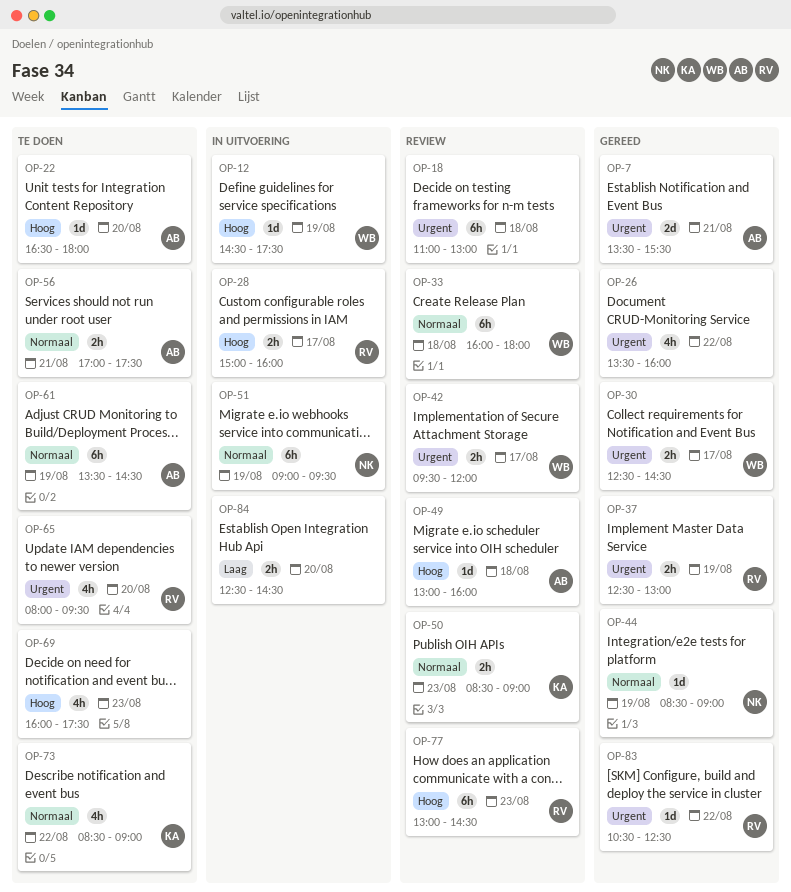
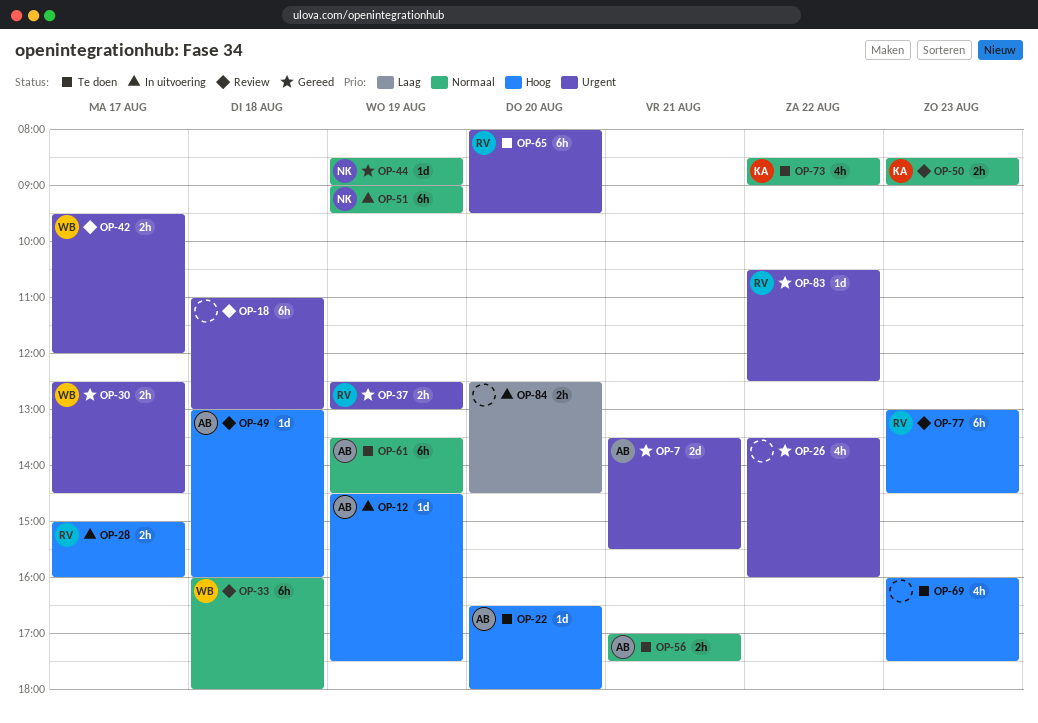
OP-12, owner: WB -> AB
OP-65, estimate: 4h -> 6h

